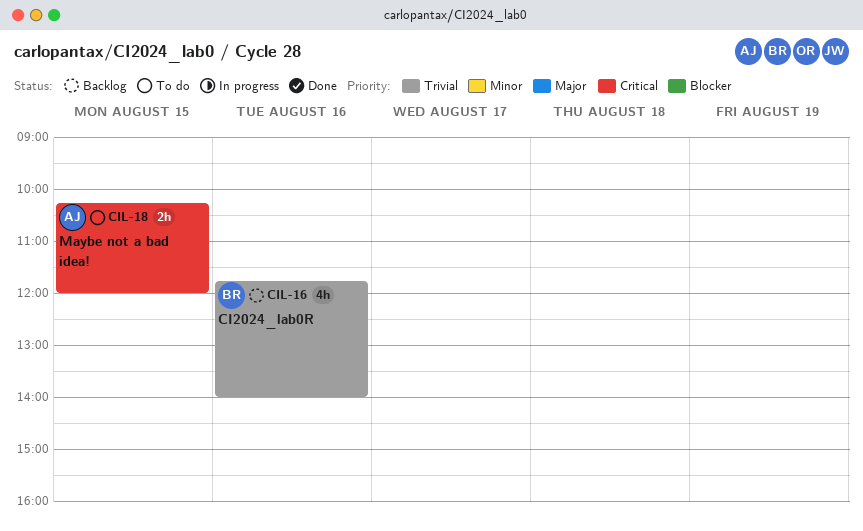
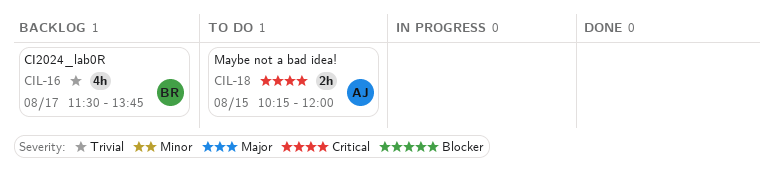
CIL-16, day: Aug 16 -> Aug 17
CIL-16, begins: 11:45 -> 11:30
CIL-16, ends: 14:00 -> 13:45

